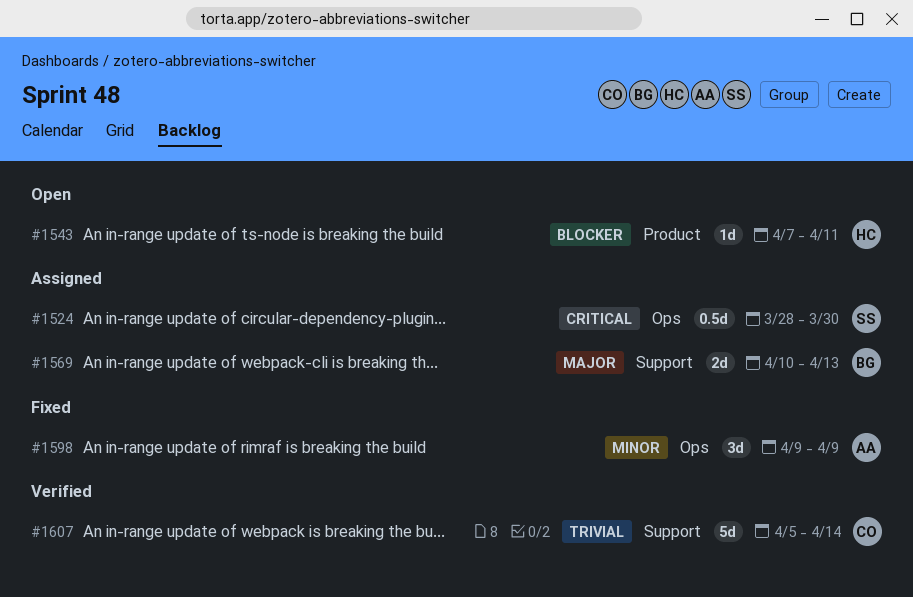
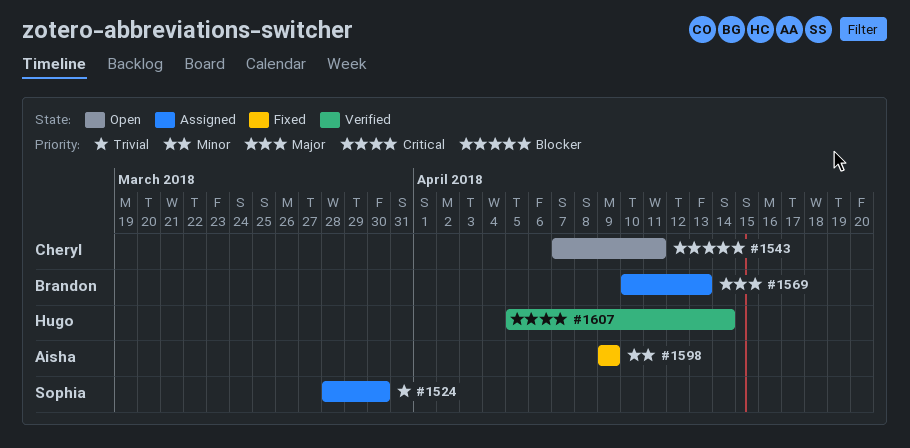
#1524, priority: Critical -> Trivial
#1543, owner: Hugo -> Cheryl
#1607, owner: Cheryl -> Hugo
#1607, priority: Trivial -> Critical

